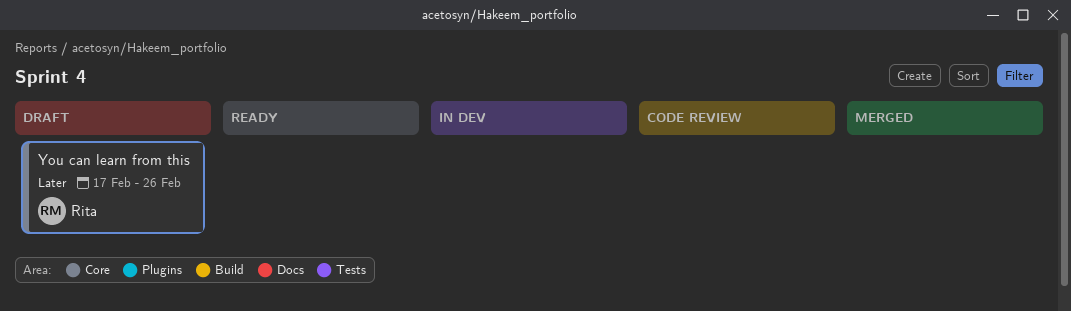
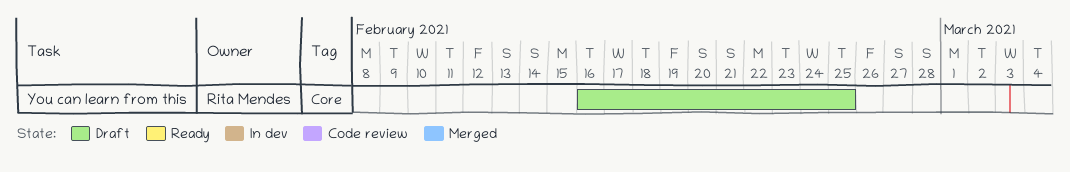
You can learn from this, start: Feb 17 -> Feb 16
You can learn from this, due: Feb 26 -> Feb 25

